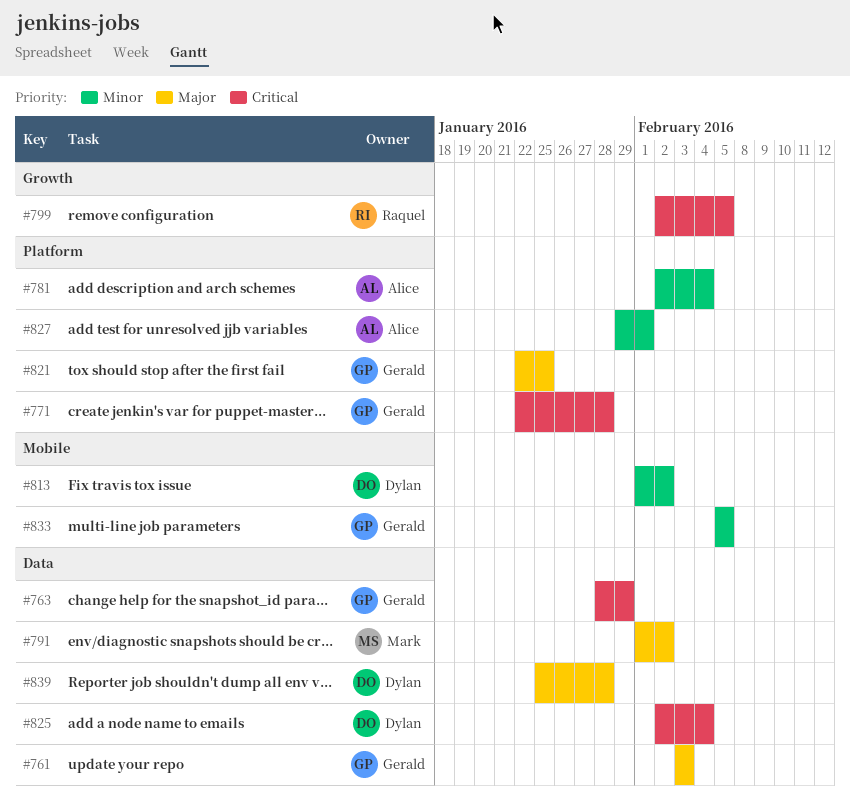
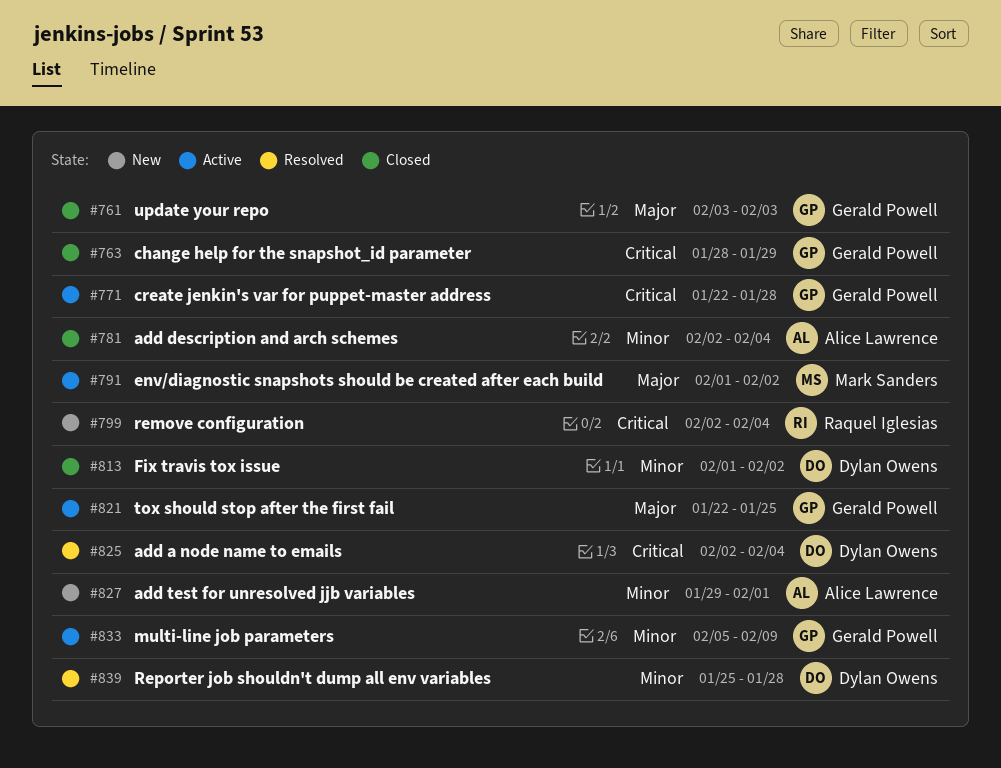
#799, due: Feb 5 -> Feb 4
#833, due: Feb 5 -> Feb 9
#839, priority: Major -> Minor

